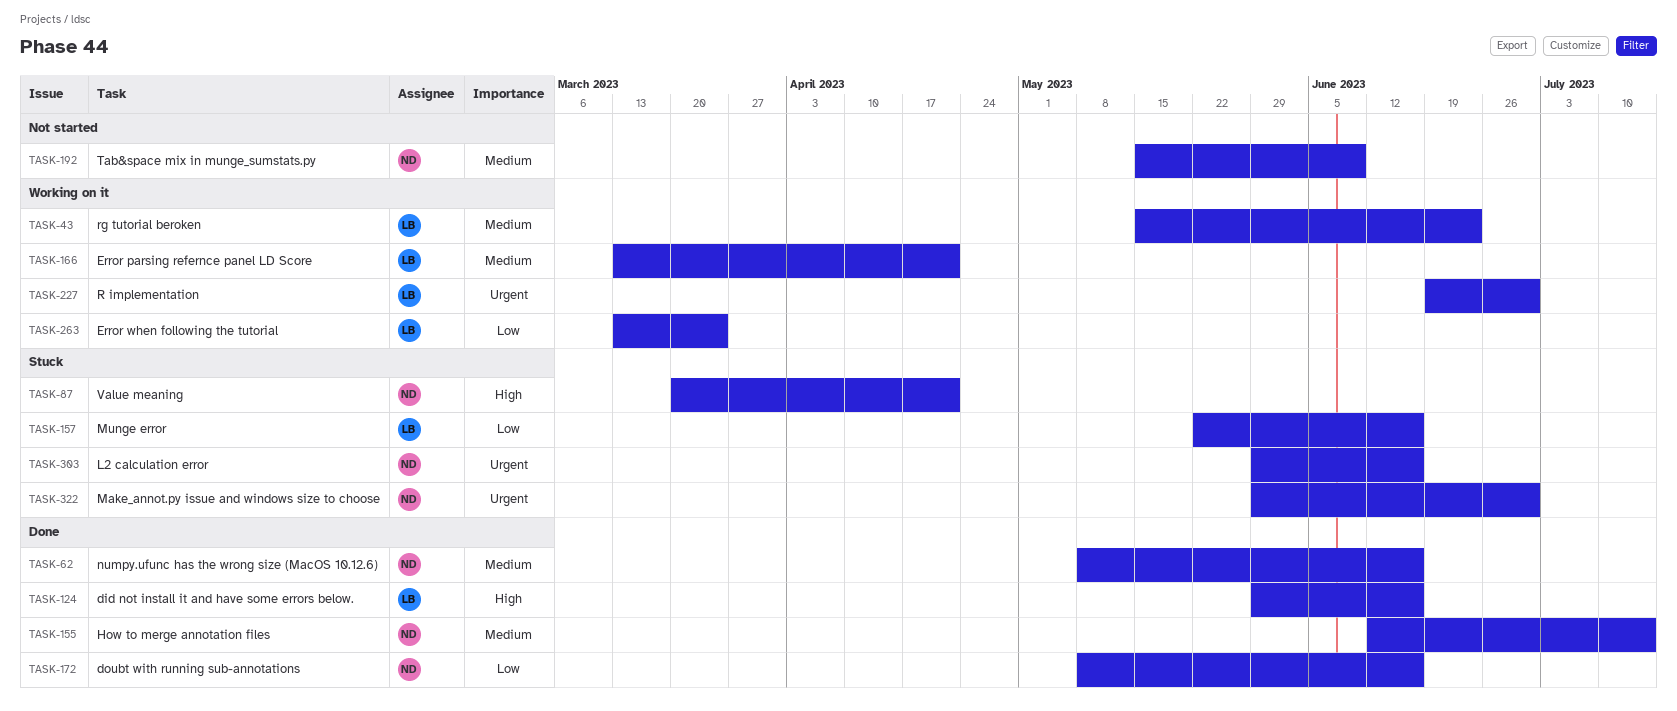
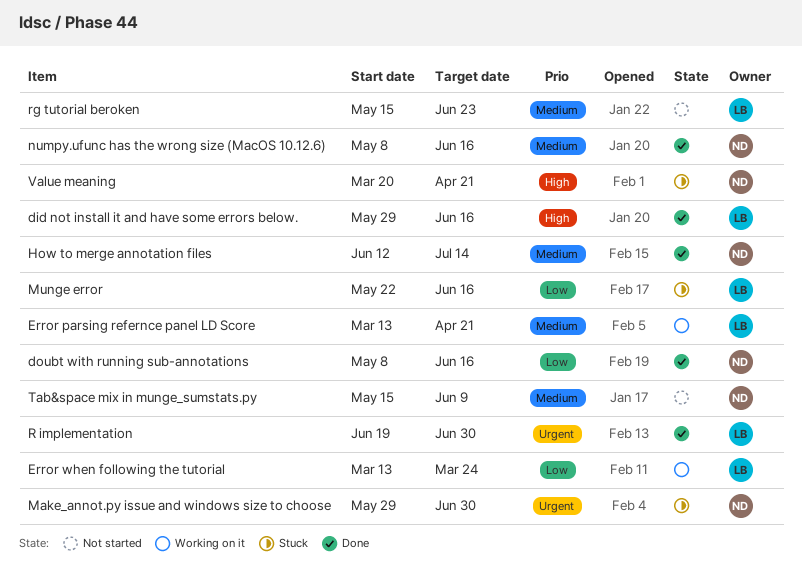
L2 calculation error: present -> none
R implementation, status: Working on it -> Done
rg tutorial beroken, status: Working on it -> Not started

